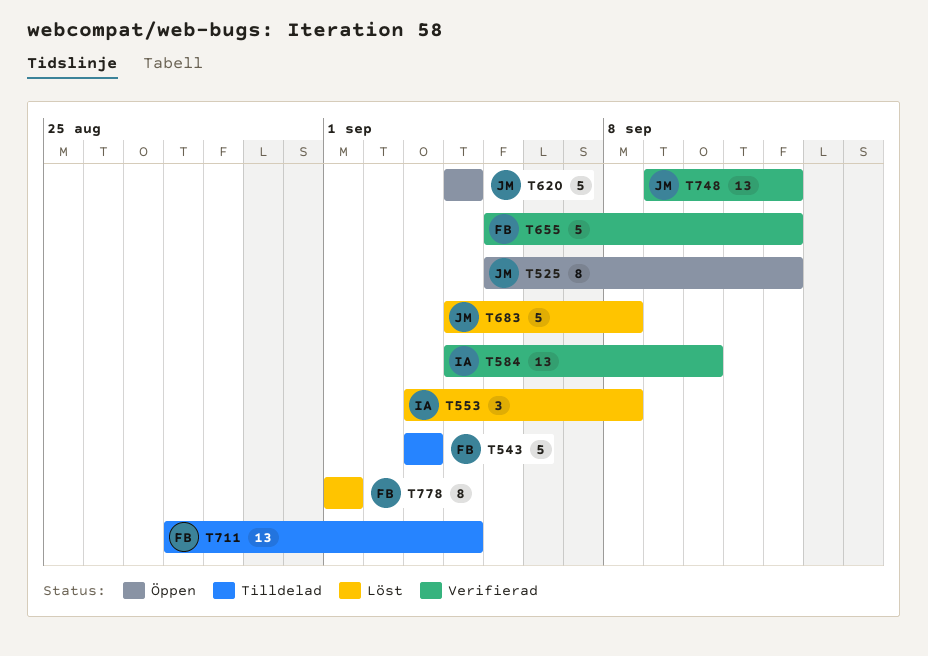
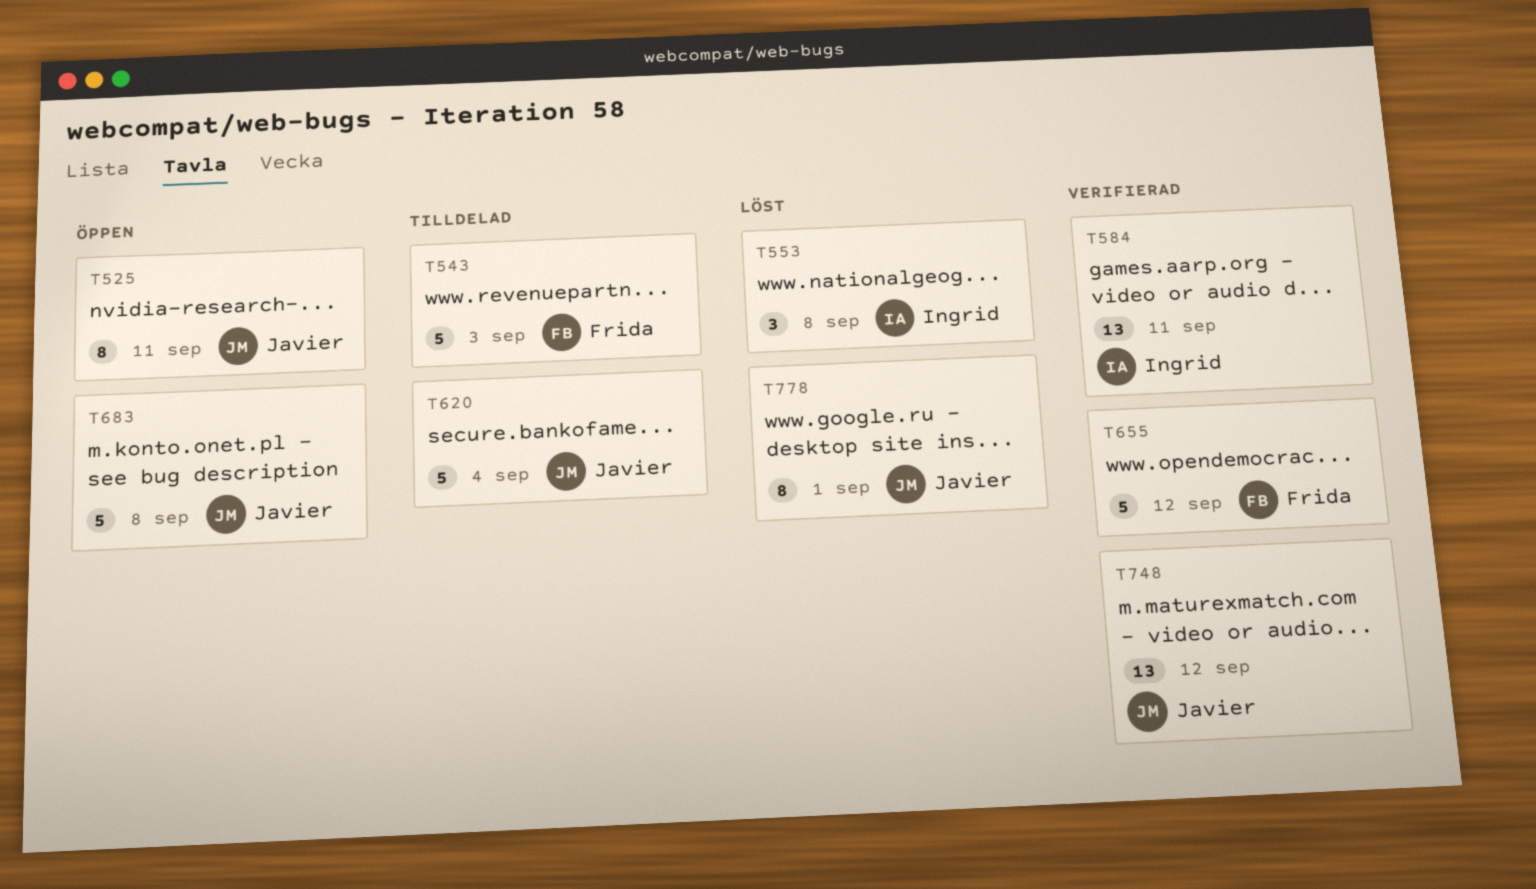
T525, due: Sep 12 -> Sep 11
T584, due: Sep 10 -> Sep 11
T620, status: Öppen -> Tilldelad
T683, status: Löst -> Öppen
T711: present -> none
T778, owner: Frida -> Javier

